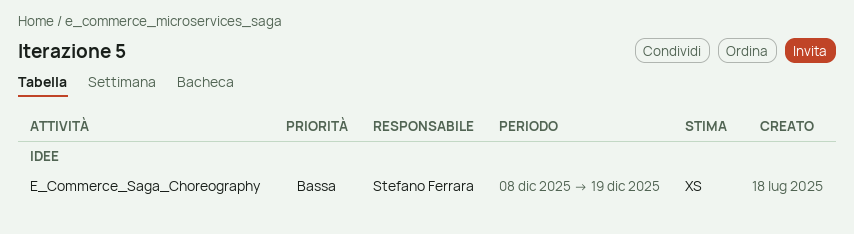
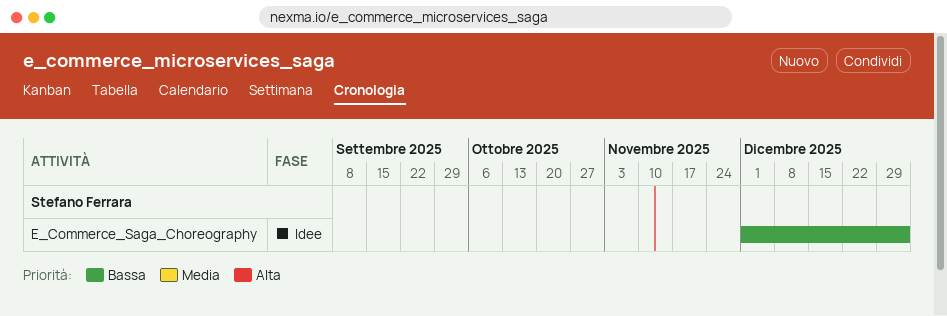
E_Commerce_Saga_Choreography, start: Dec 8 -> Dec 1
E_Commerce_Saga_Choreography, due: Dec 19 -> Jan 2

